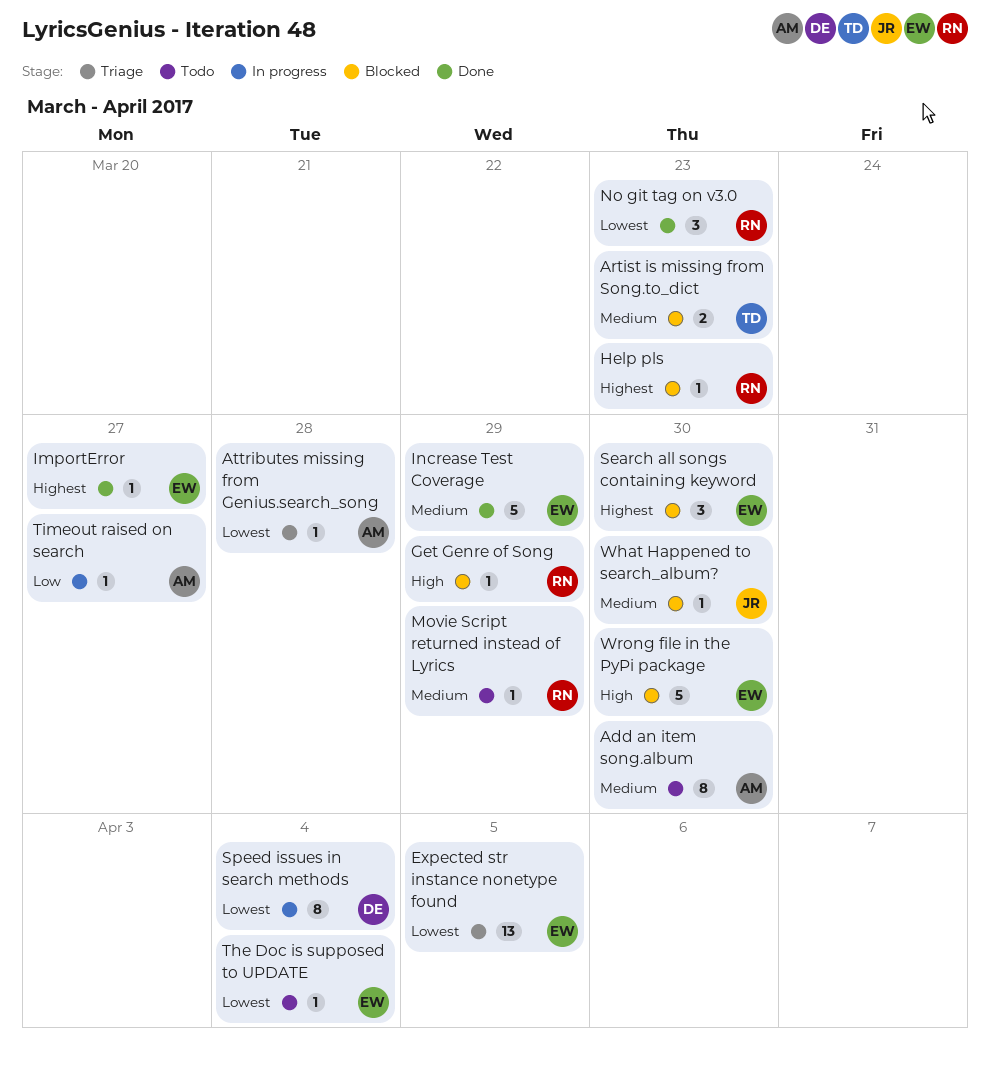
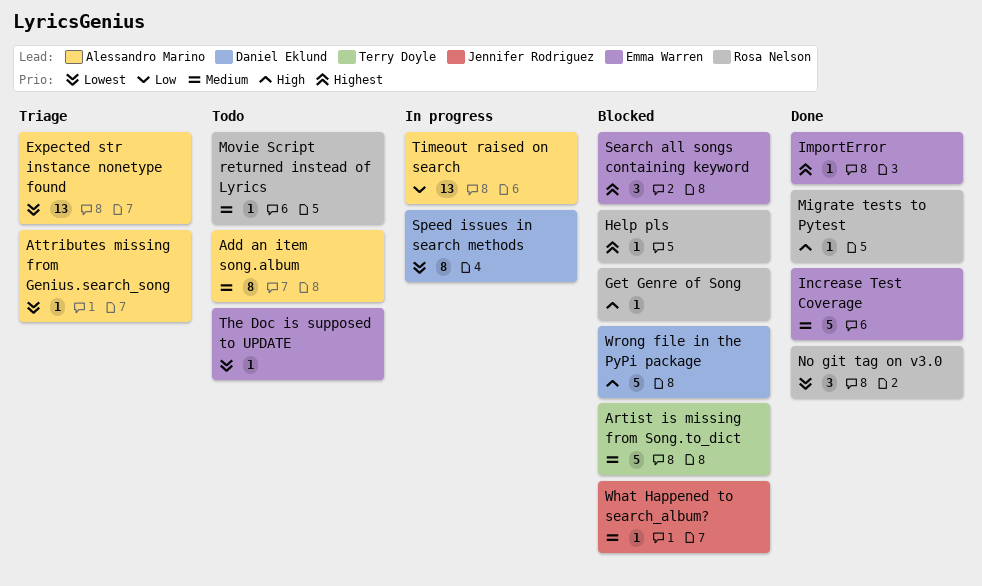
Artist is missing from Song.to_dict, estimate: 2 -> 5
Expected str instance nonetype found, owner: Emma Warren -> Alessandro Marino
Migrate tests to Pytest: none -> present
Timeout raised on search, estimate: 1 -> 13
Wrong file in the PyPi package, owner: Emma Warren -> Daniel Eklund

